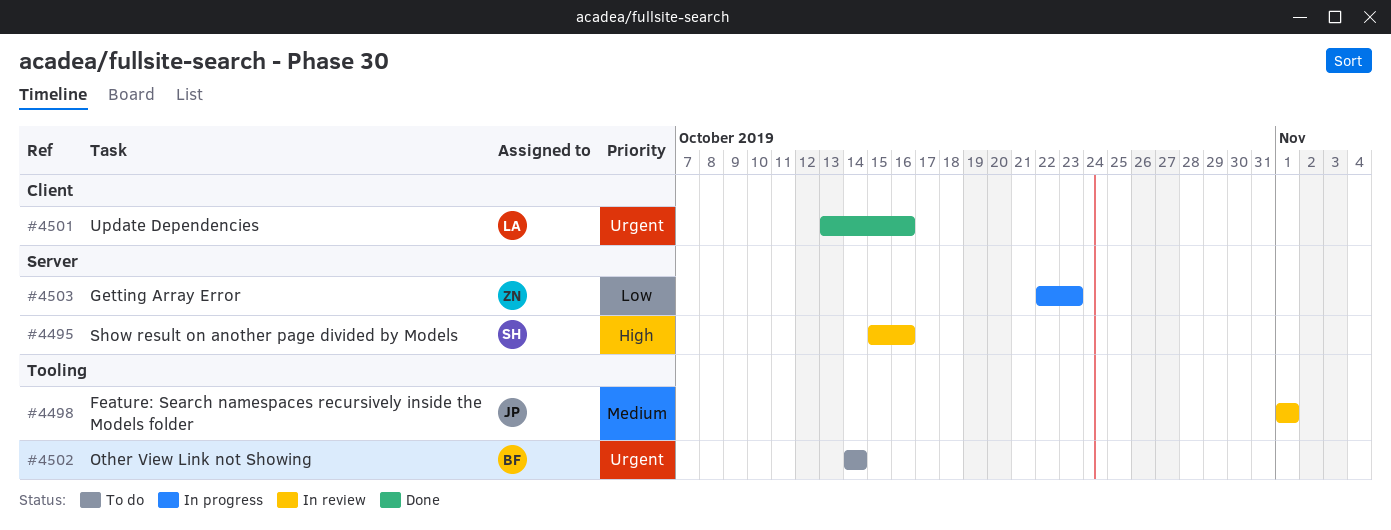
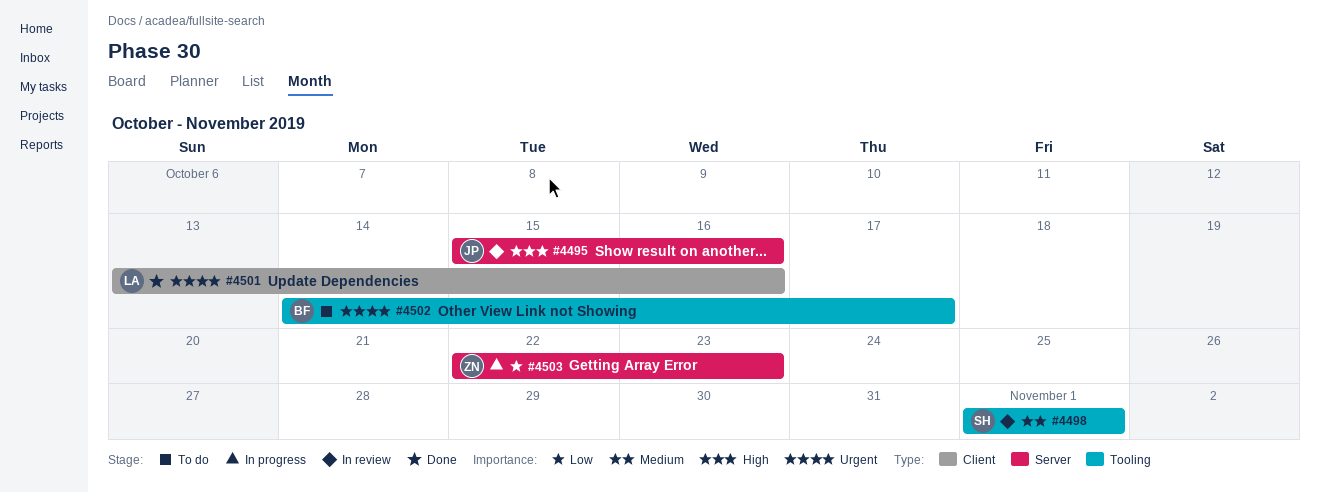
#4495, owner: SH -> JP
#4498, owner: JP -> SH
#4502, due: Oct 14 -> Oct 17

